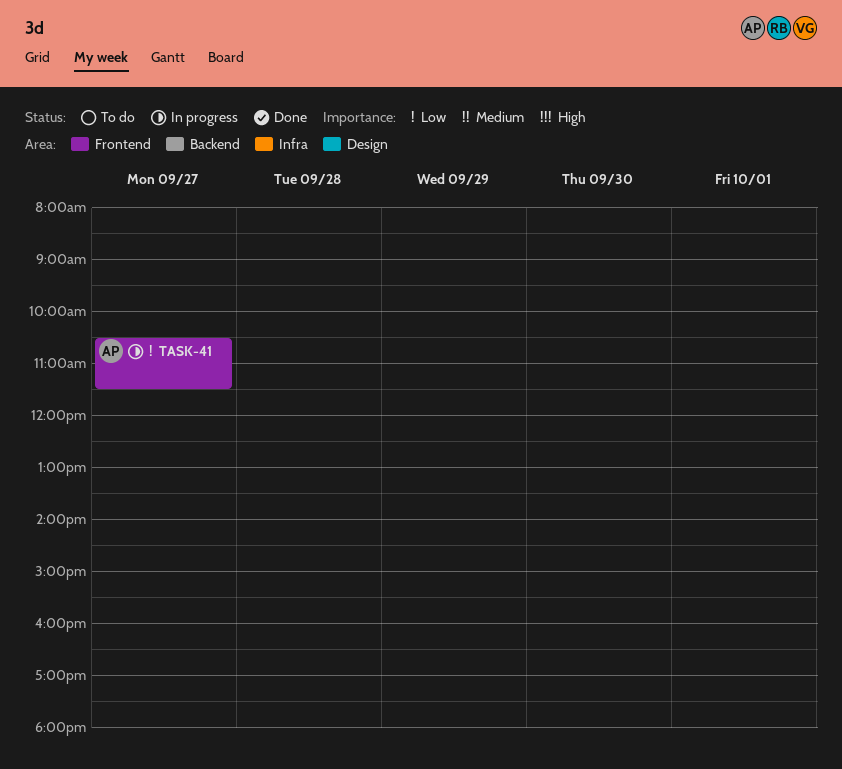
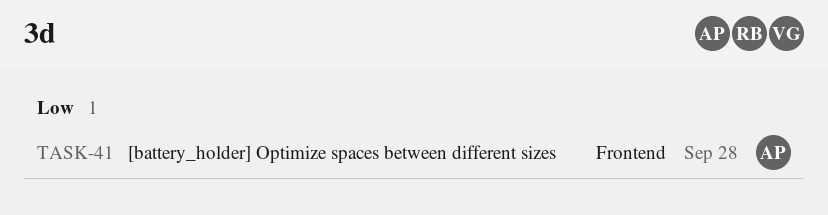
TASK-41, day: Sep 27 -> Sep 28

